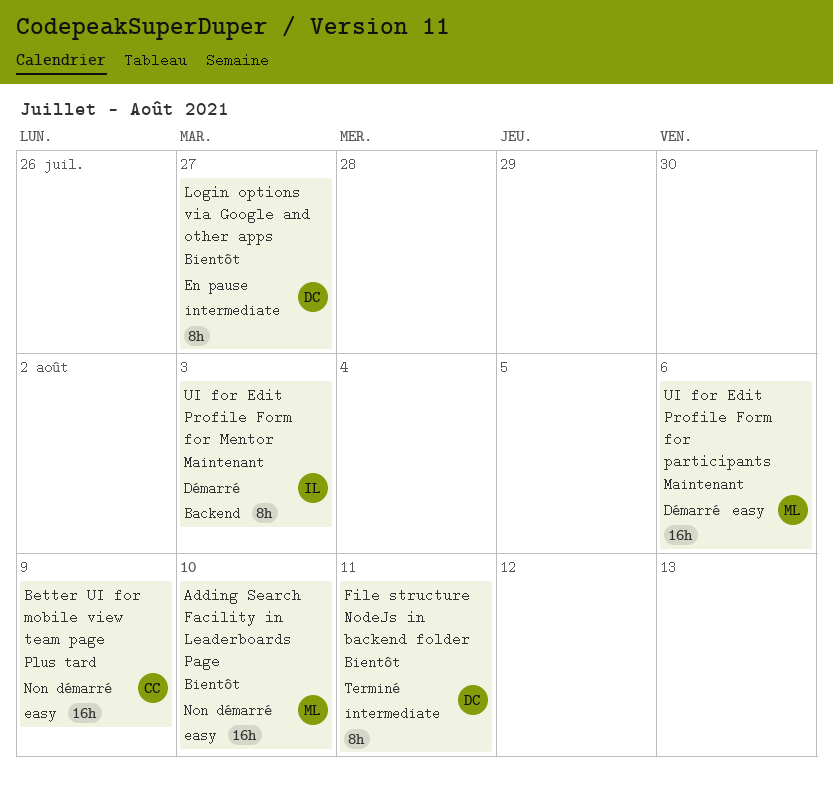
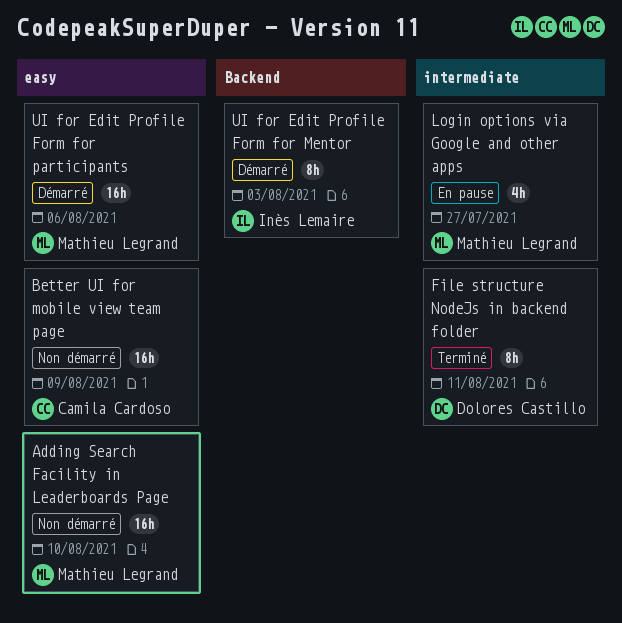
Login options via Google and other apps, owner: Dolores Castillo -> Mathieu Legrand
Login options via Google and other apps, estimate: 8h -> 4h

